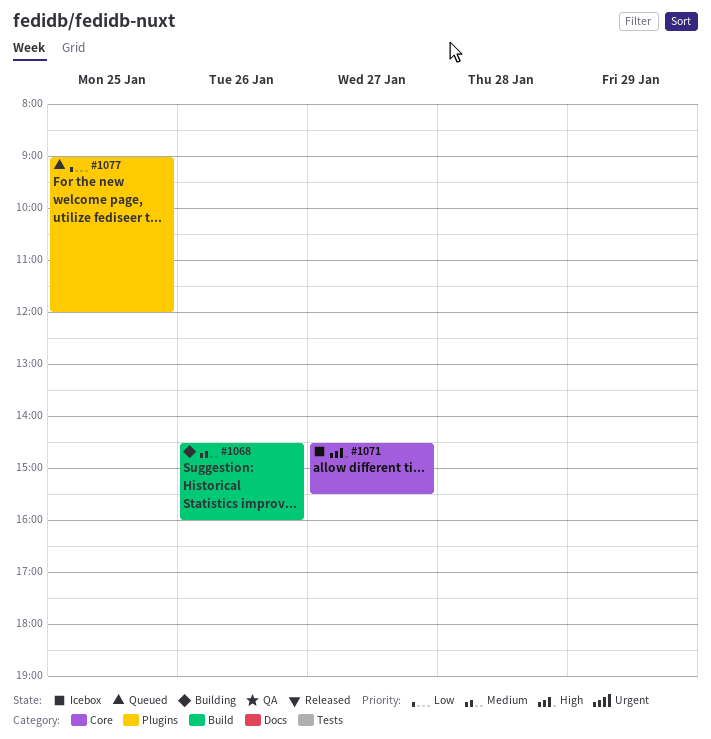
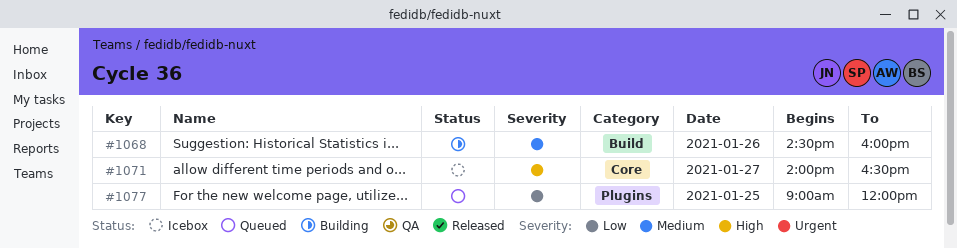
#1071, begins: 14:30 -> 14:00
#1071, ends: 15:30 -> 16:30

